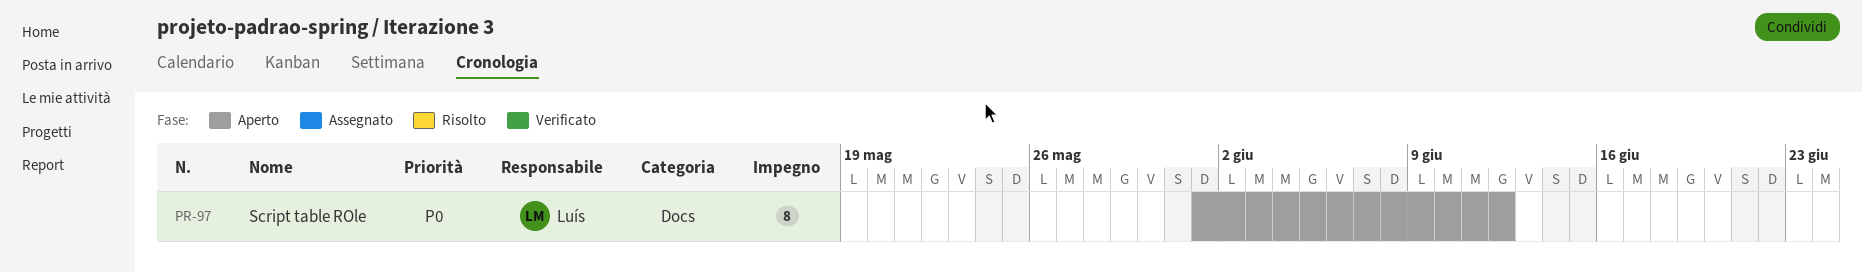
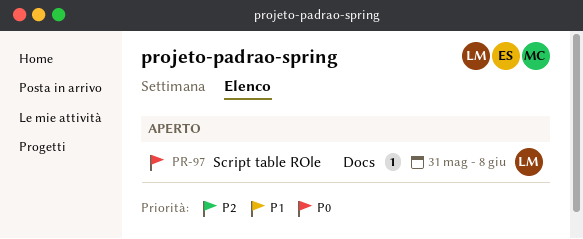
PR-97, estimate: 8 -> 1
PR-97, start: Jun 1 -> May 31
PR-97, due: Jun 12 -> Jun 8

